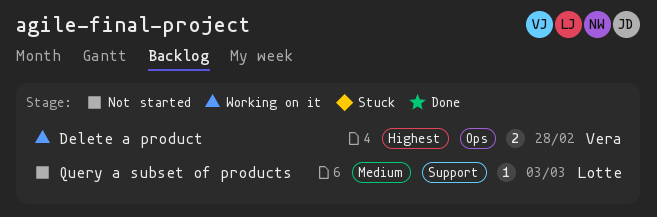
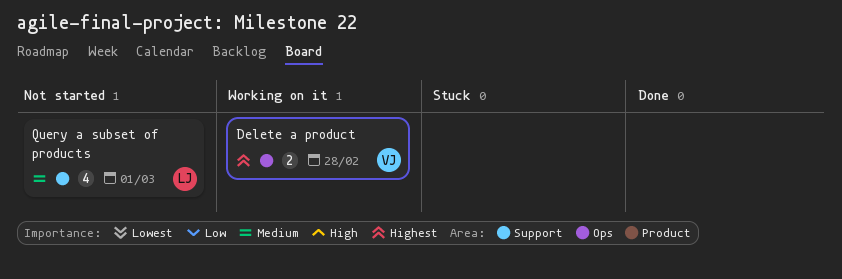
Query a subset of products, estimate: 1 -> 4
Query a subset of products, due: Mar 3 -> Mar 1

